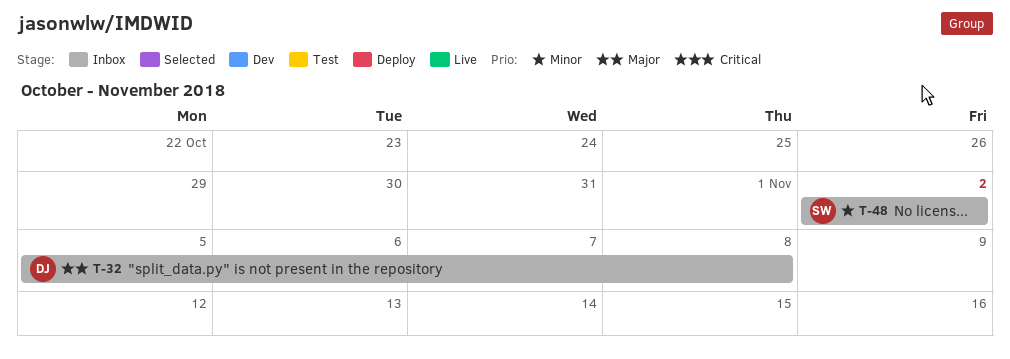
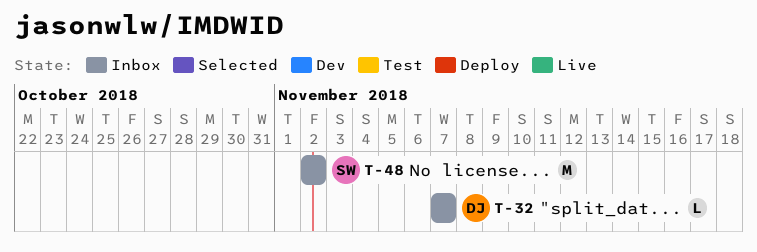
T-32, start: Nov 5 -> Nov 7
T-32, due: Nov 8 -> Nov 7

